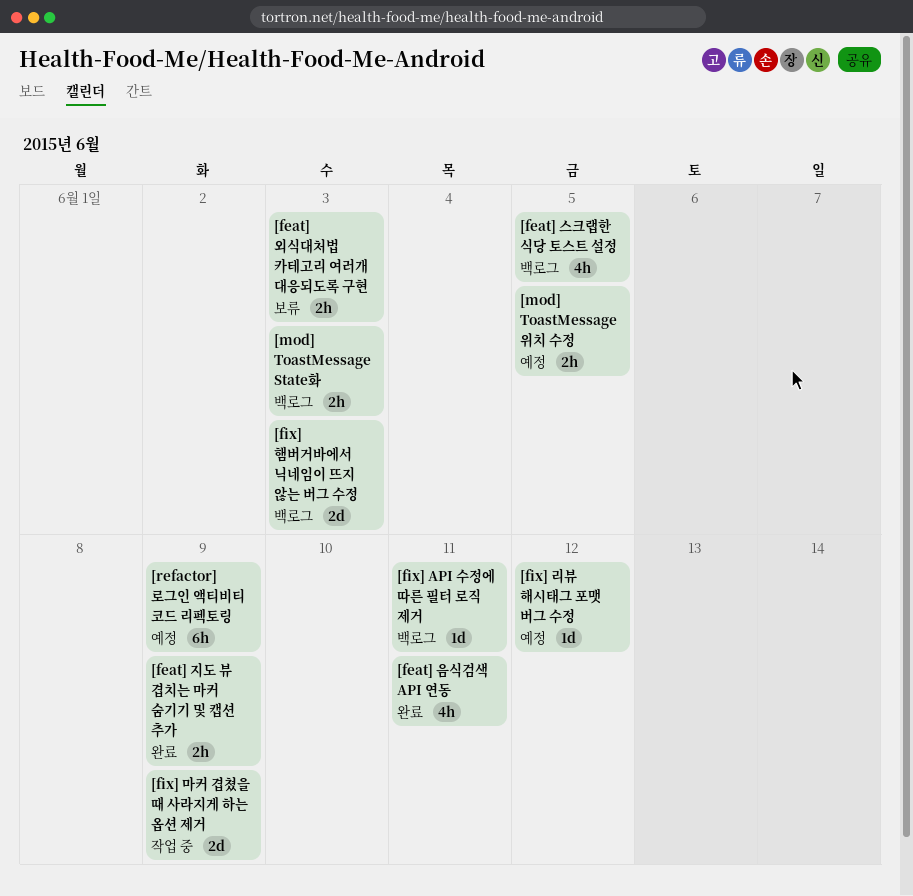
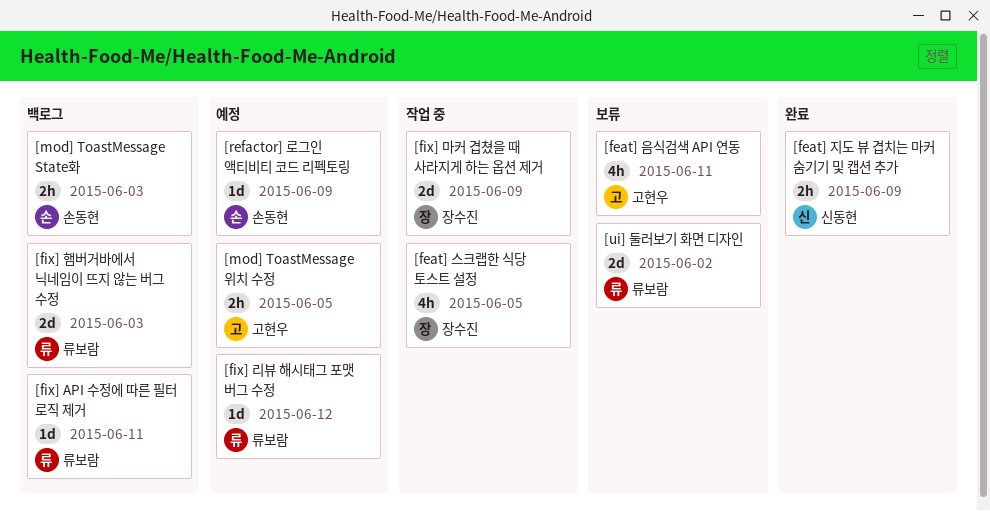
[feat] 스크랩한 식당 토스트 설정, status: 백로그 -> 작업 중
[feat] 외식대처법 카테고리 여러개 대응되도록 구현: present -> none
[feat] 음식검색 API 연동, status: 완료 -> 보류
[refactor] 로그인 액티비티 코드 리펙토링, estimate: 6h -> 1d
[ui] 둘러보기 화면 디자인: none -> present

